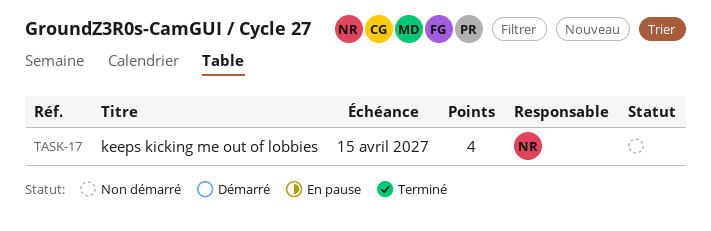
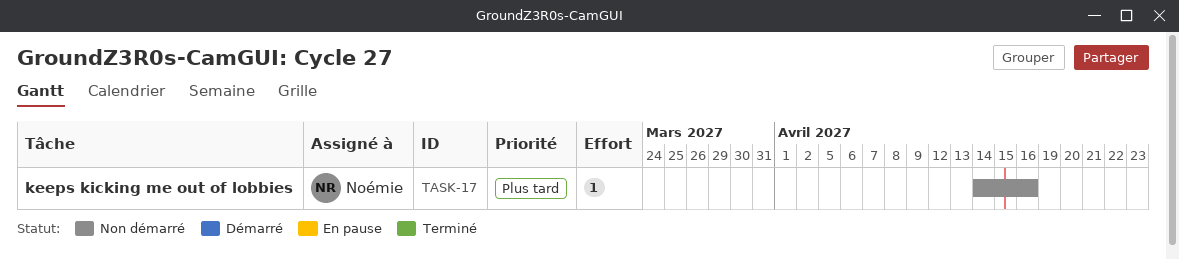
TASK-17, estimate: 4 -> 1
TASK-17, due: Apr 15 -> Apr 16

